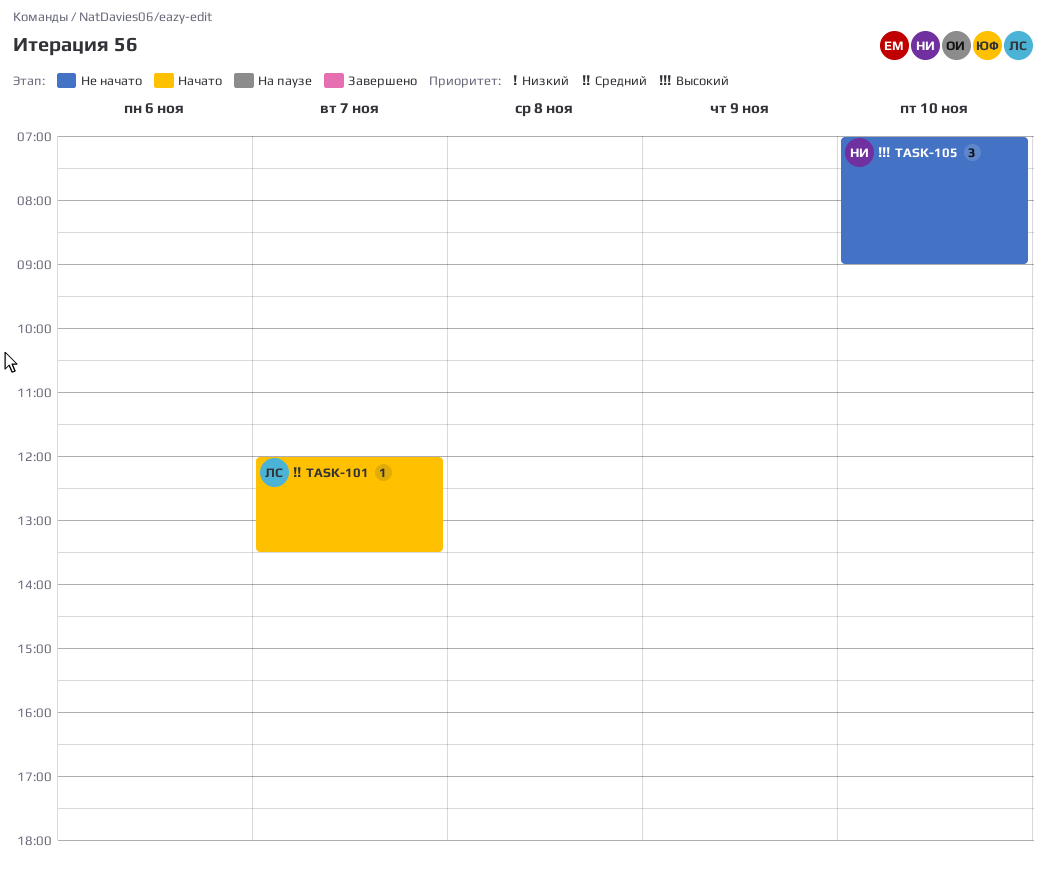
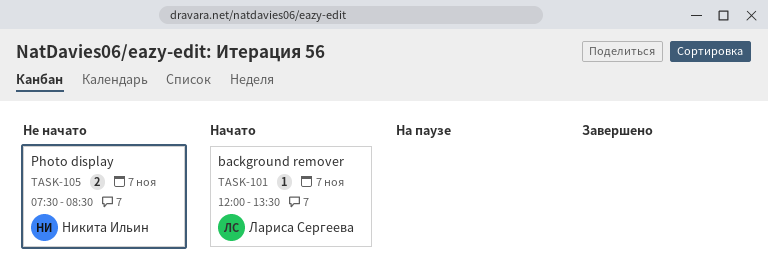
TASK-105, estimate: 3 -> 2
TASK-105, day: Nov 10 -> Nov 7
TASK-105, begins: 07:00 -> 07:30
TASK-105, ends: 09:00 -> 08:30

